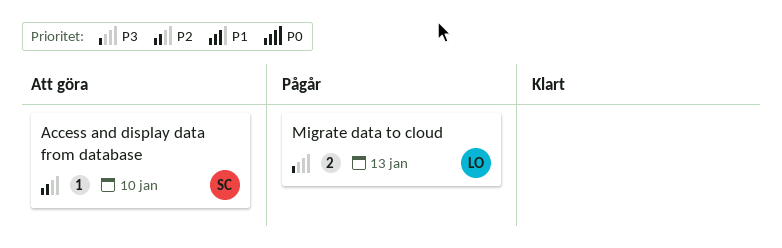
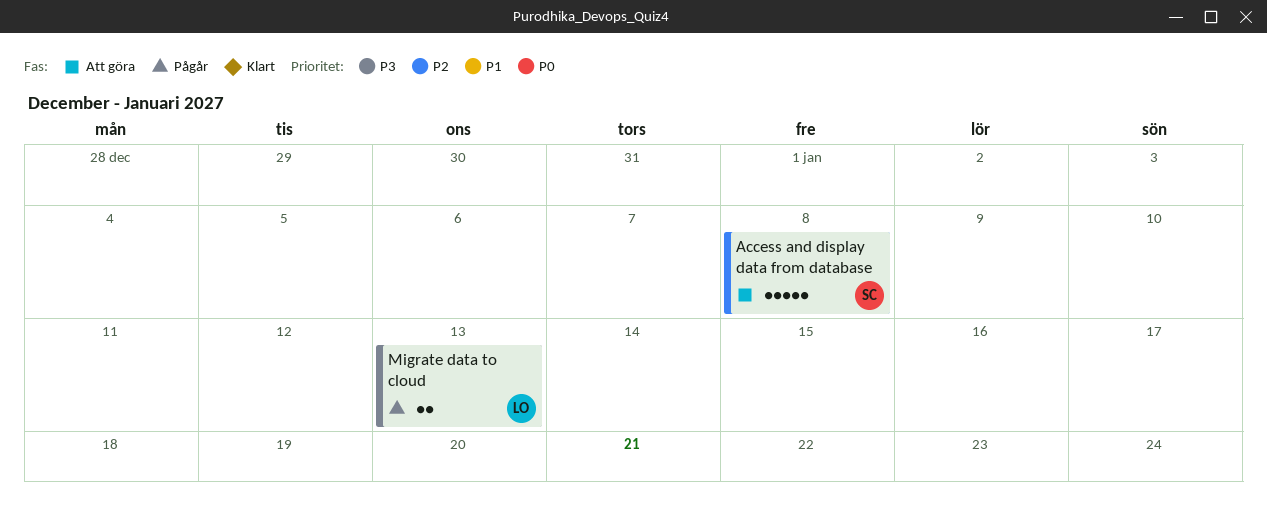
Access and display data from database, estimate: 1 -> 5
Access and display data from database, due: Jan 10 -> Jan 8

